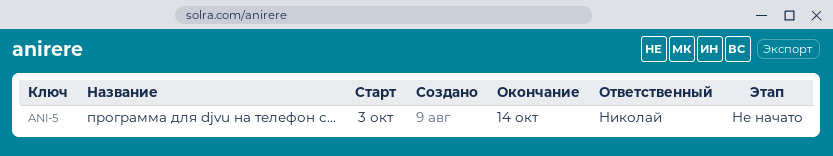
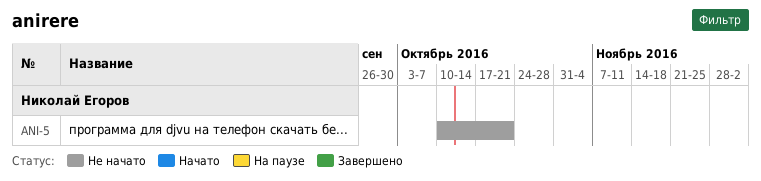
ANI-5, start: Oct 3 -> Oct 10
ANI-5, due: Oct 14 -> Oct 21

